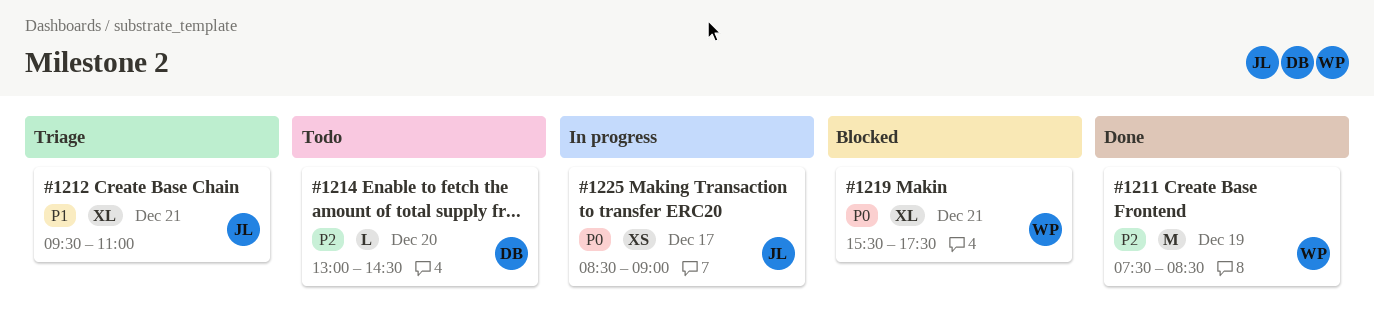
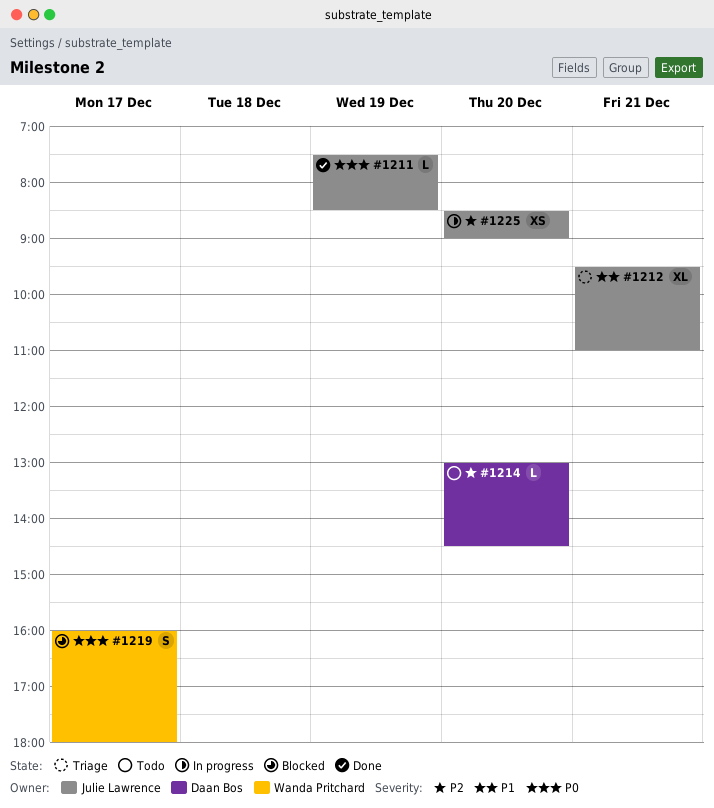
#1211, owner: Wanda Pritchard -> Julie Lawrence
#1211, priority: P2 -> P0
#1211, estimate: M -> L
#1219, estimate: XL -> S
#1219, day: Dec 21 -> Dec 17
#1219, begins: 15:30 -> 16:00
#1219, ends: 17:30 -> 18:00
#1225, priority: P0 -> P2
#1225, day: Dec 17 -> Dec 20

